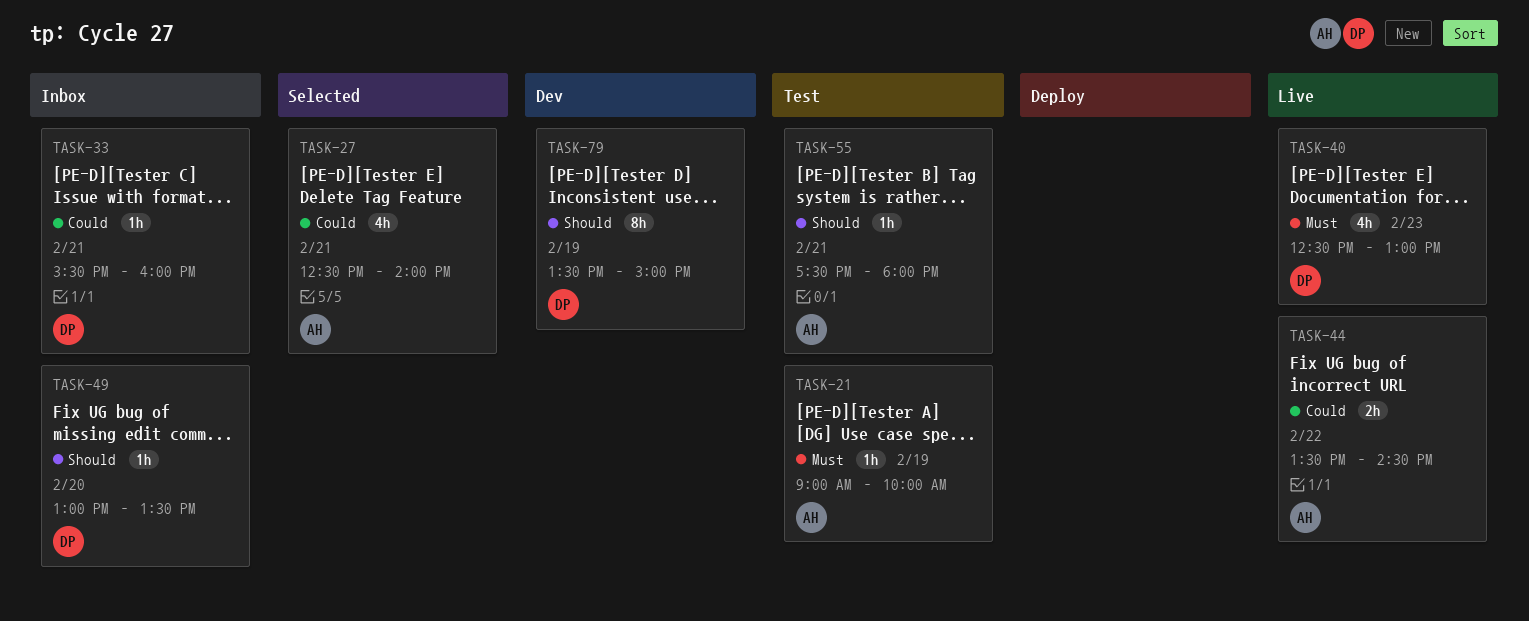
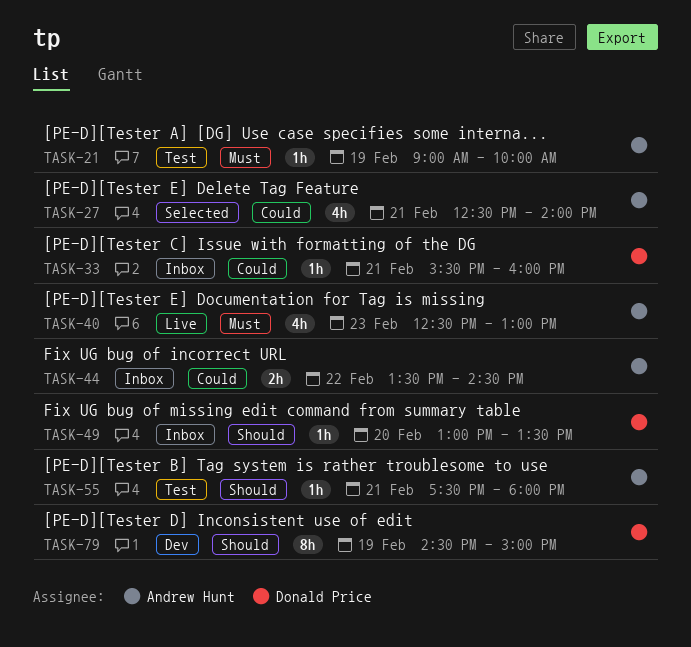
TASK-40, owner: Donald Price -> Andrew Hunt
TASK-44, status: Live -> Inbox
TASK-79, begins: 13:30 -> 14:30

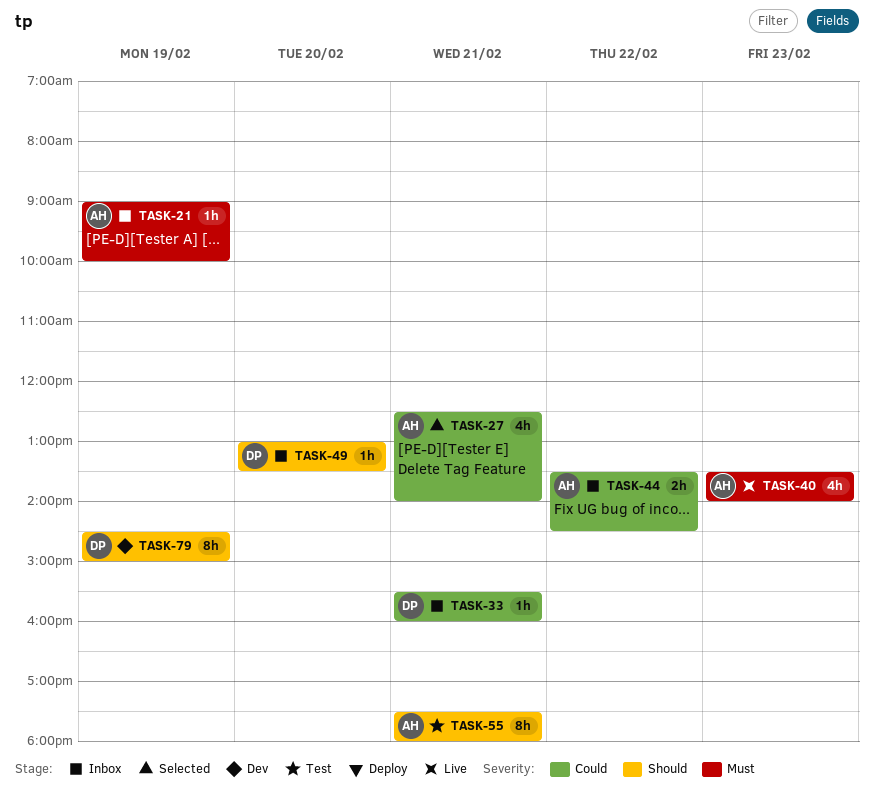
TASK-21, status: Test -> Inbox
TASK-40, begins: 12:30 -> 13:30
TASK-40, ends: 13:00 -> 14:00
TASK-55, estimate: 1h -> 8h

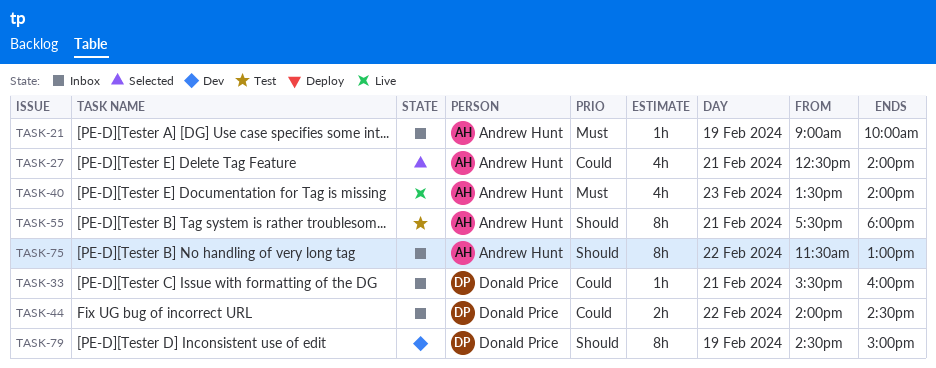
TASK-44, owner: Andrew Hunt -> Donald Price
TASK-44, begins: 13:30 -> 14:00
TASK-49: present -> none
TASK-75: none -> present

